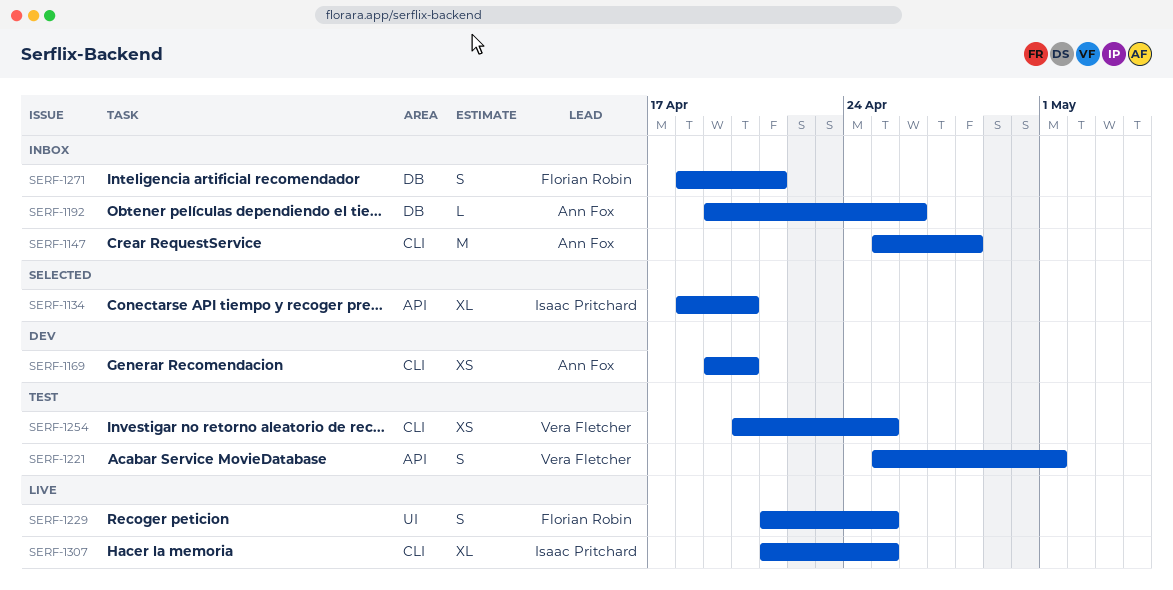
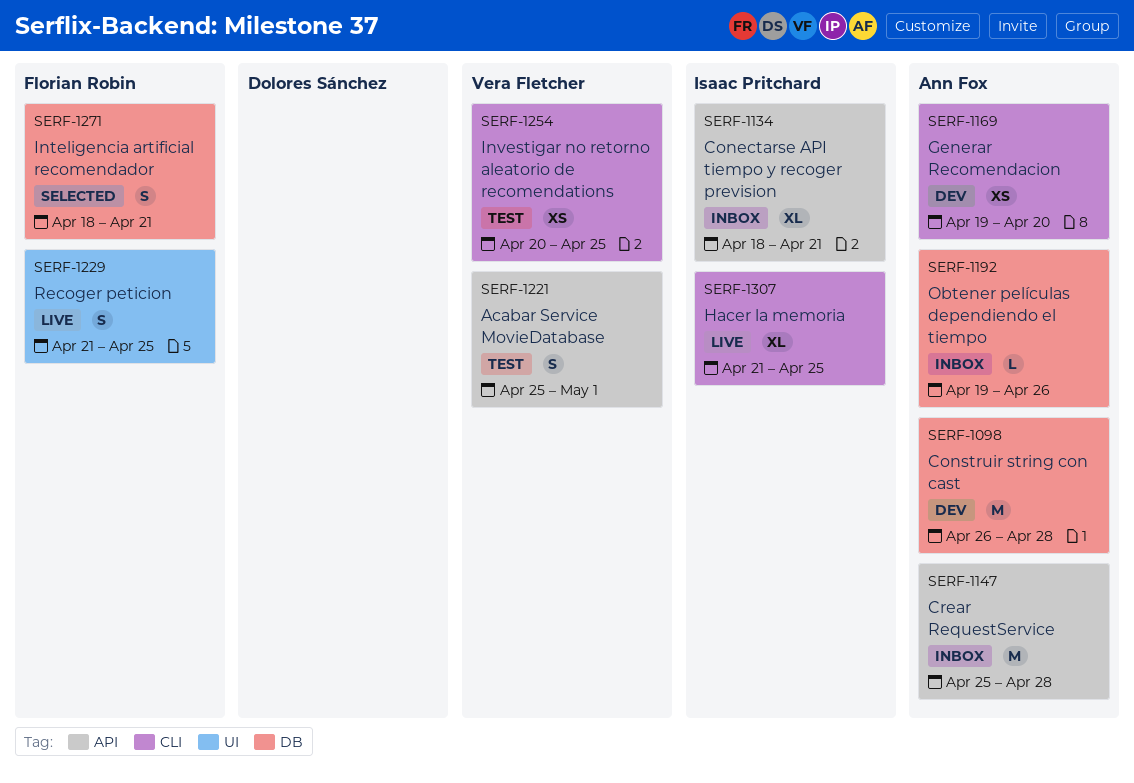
SERF-1098: none -> present
SERF-1134, status: Selected -> Inbox
SERF-1134, due: Apr 20 -> Apr 21
SERF-1147, label: CLI -> API
SERF-1271, status: Inbox -> Selected

